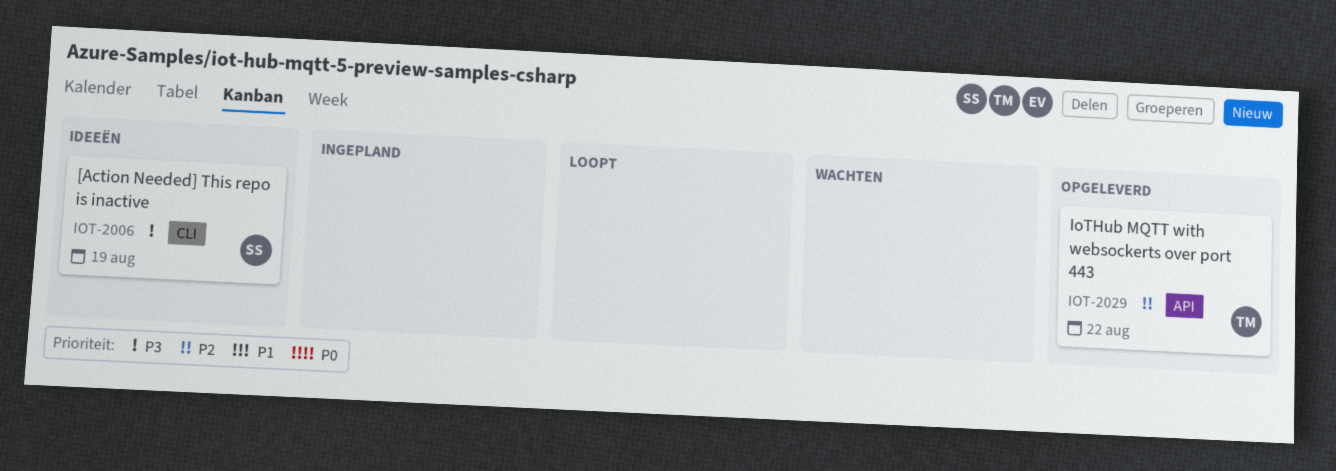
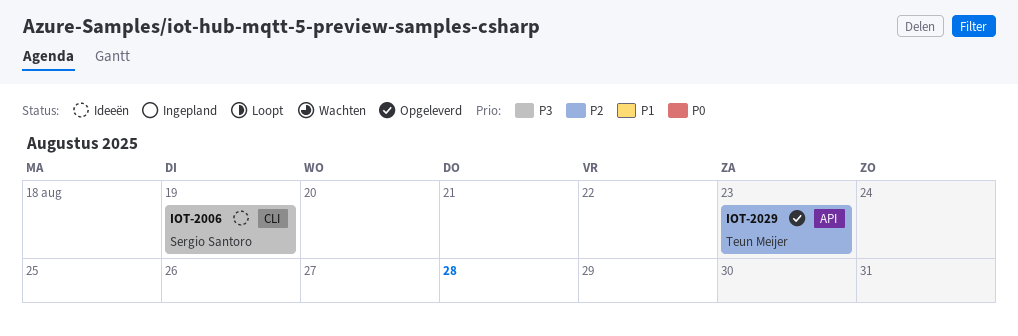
IOT-2029, due: Aug 22 -> Aug 23

